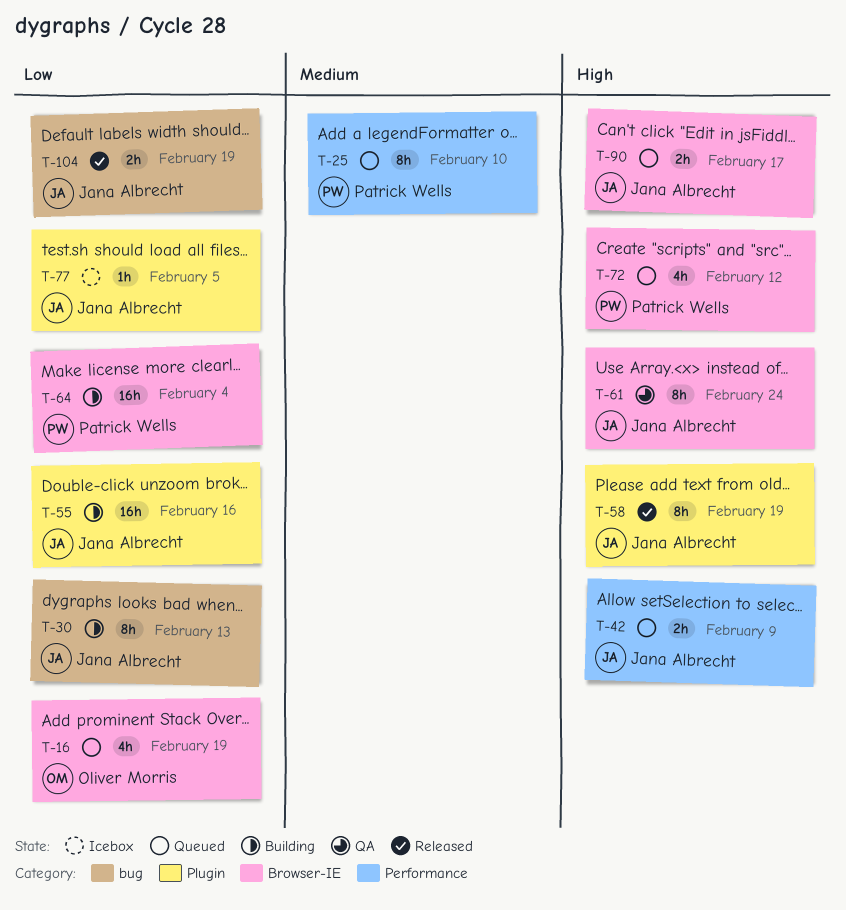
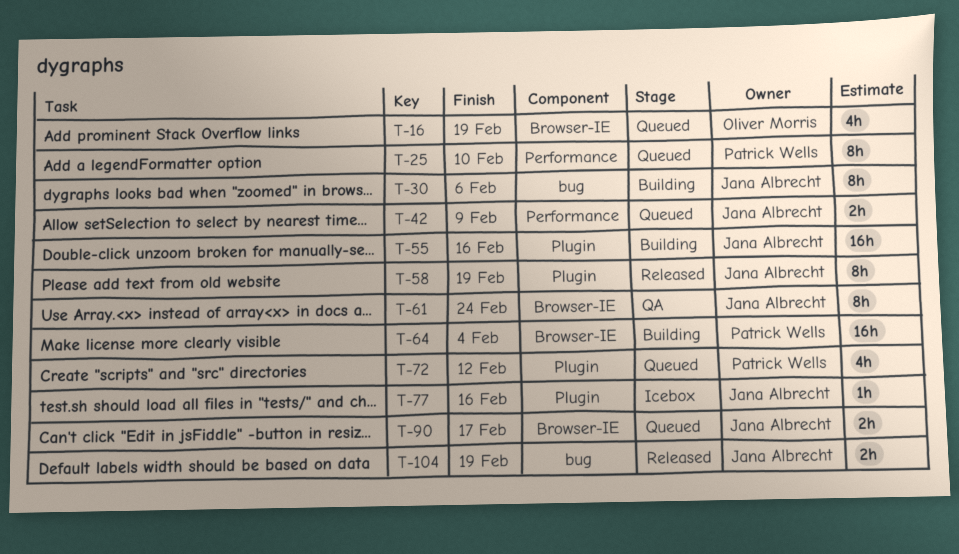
T-30, due: Feb 13 -> Feb 6
T-72, label: Browser-IE -> Plugin
T-77, due: Feb 5 -> Feb 16

